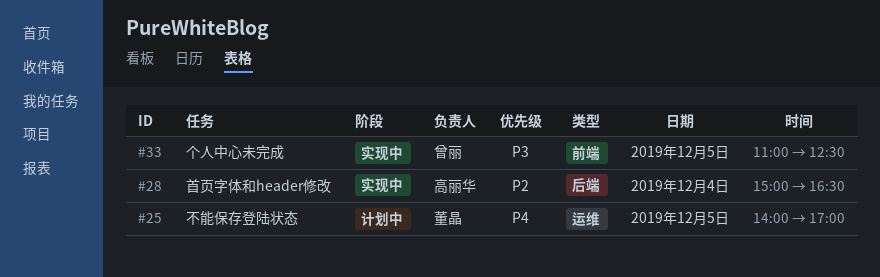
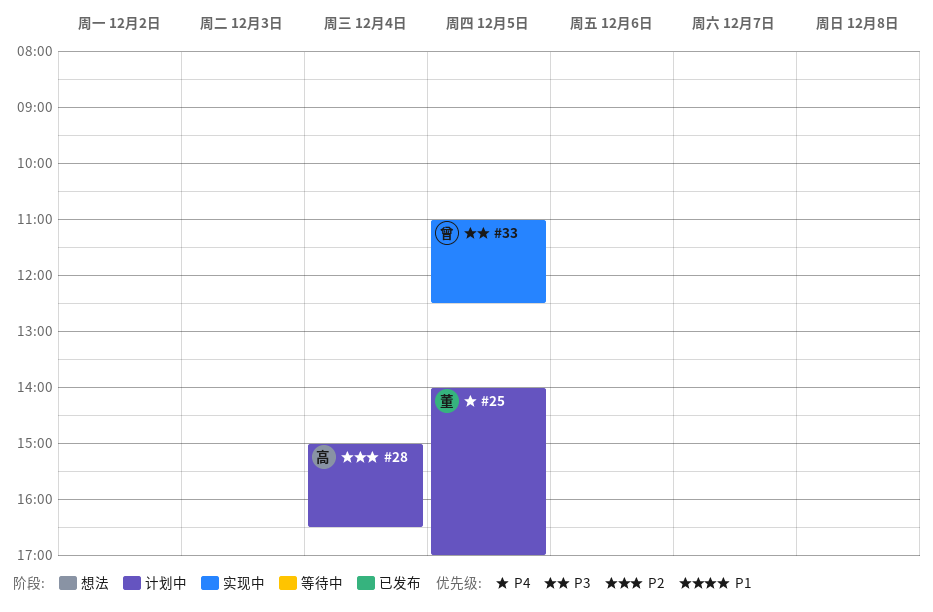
#28, status: 实现中 -> 计划中

